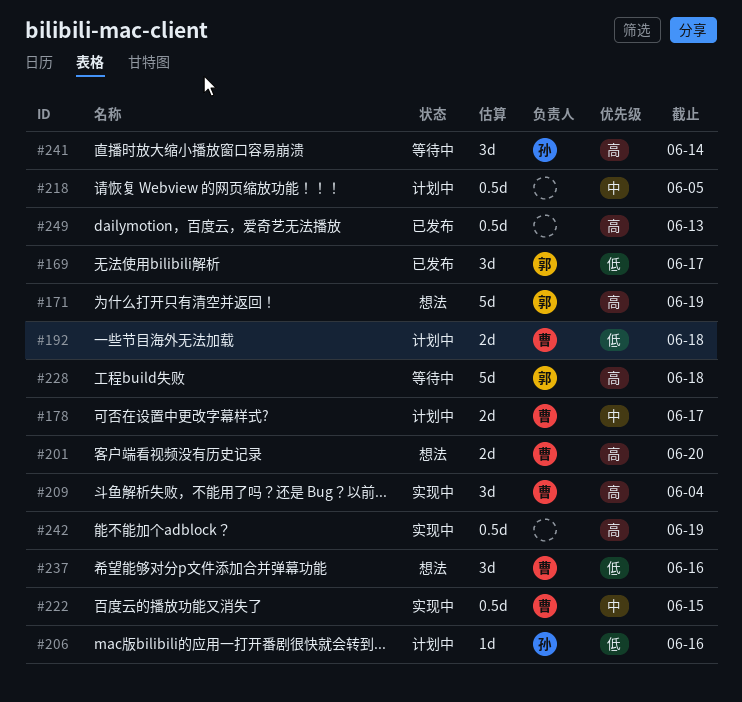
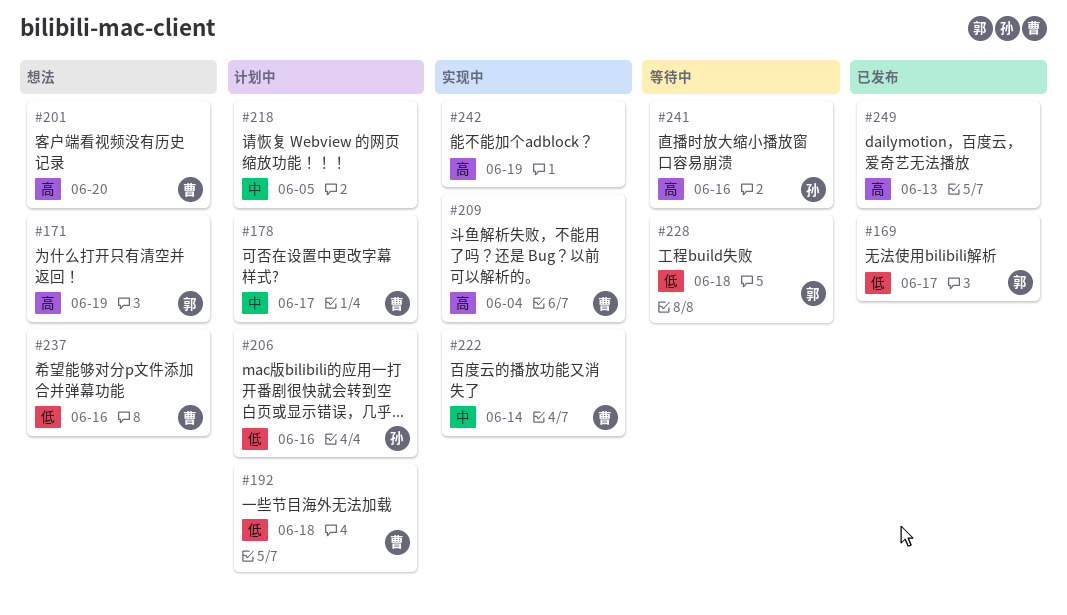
#222, due: Jun 15 -> Jun 14
#228, priority: 高 -> 低
#241, due: Jun 14 -> Jun 16

